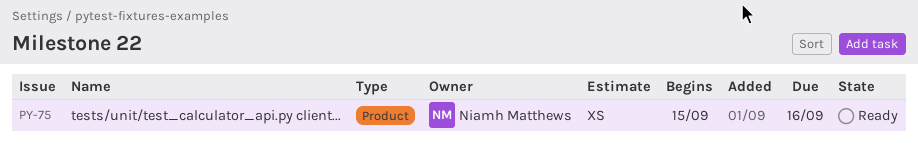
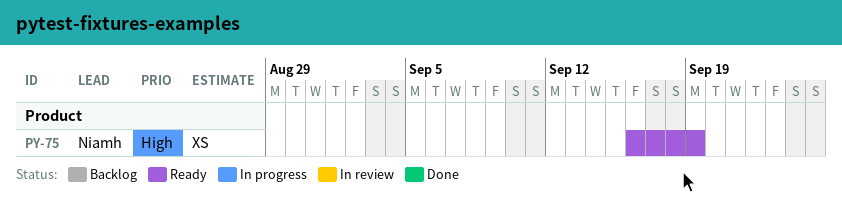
PY-75, start: Sep 15 -> Sep 16
PY-75, due: Sep 16 -> Sep 19

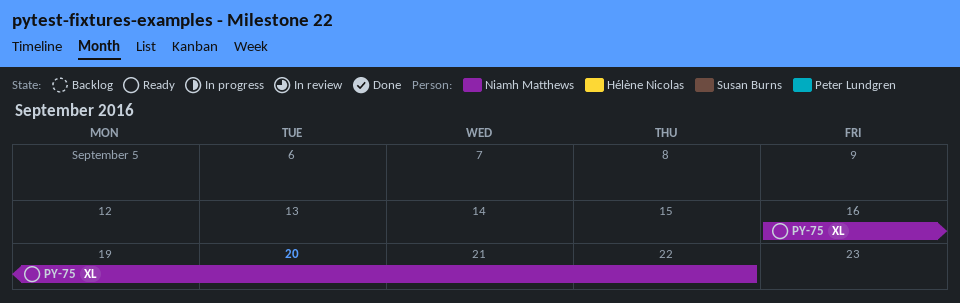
PY-75, estimate: XS -> XL
PY-75, due: Sep 19 -> Sep 22

